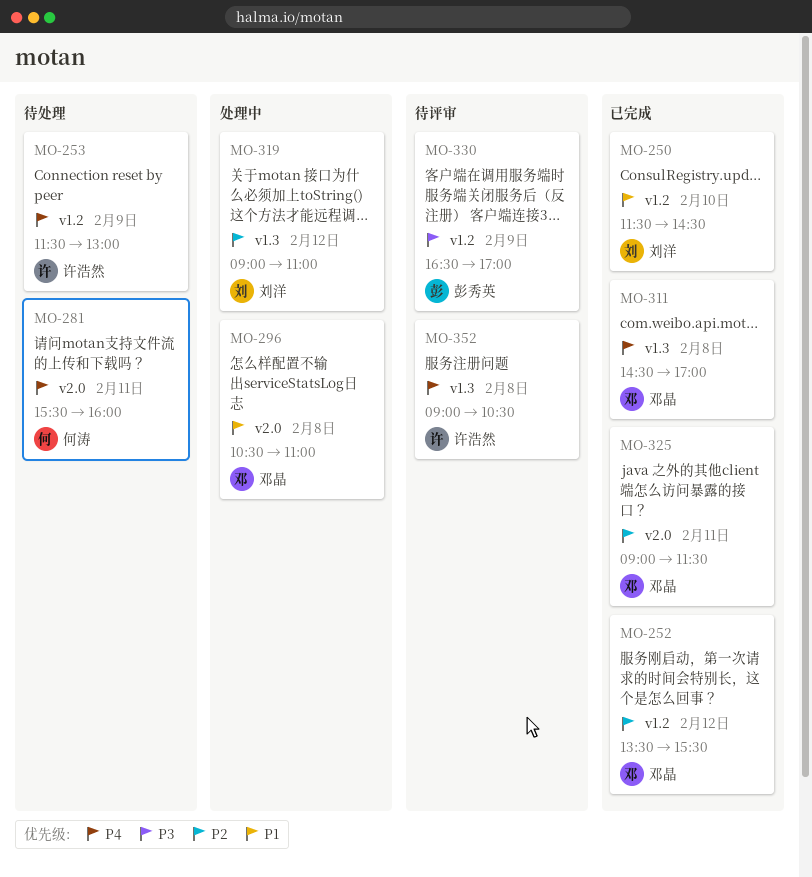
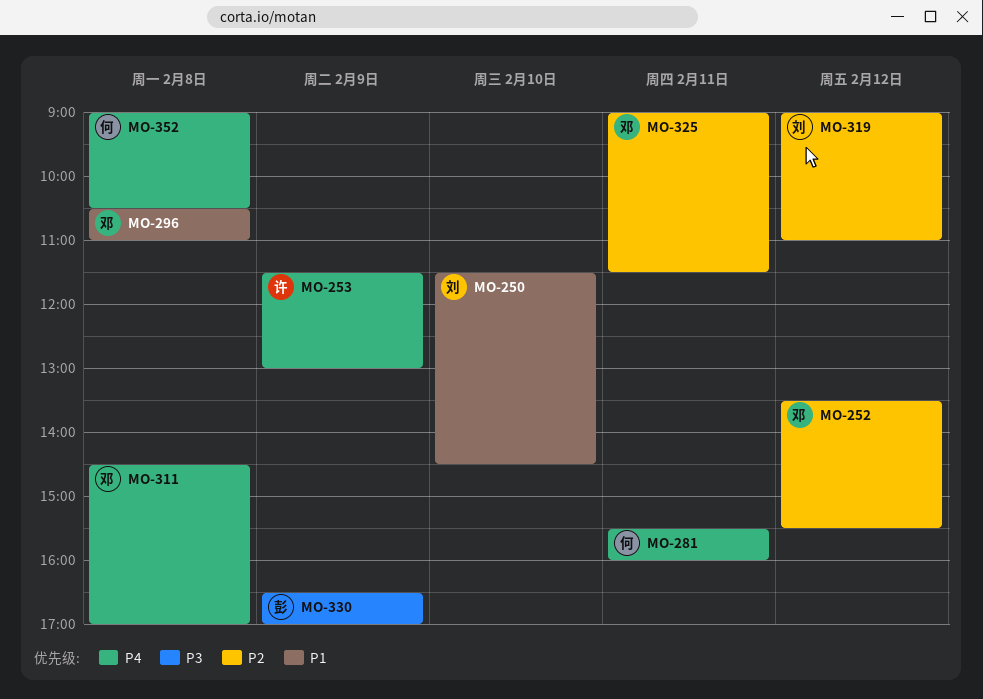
MO-352, owner: 许浩然 -> 何涛

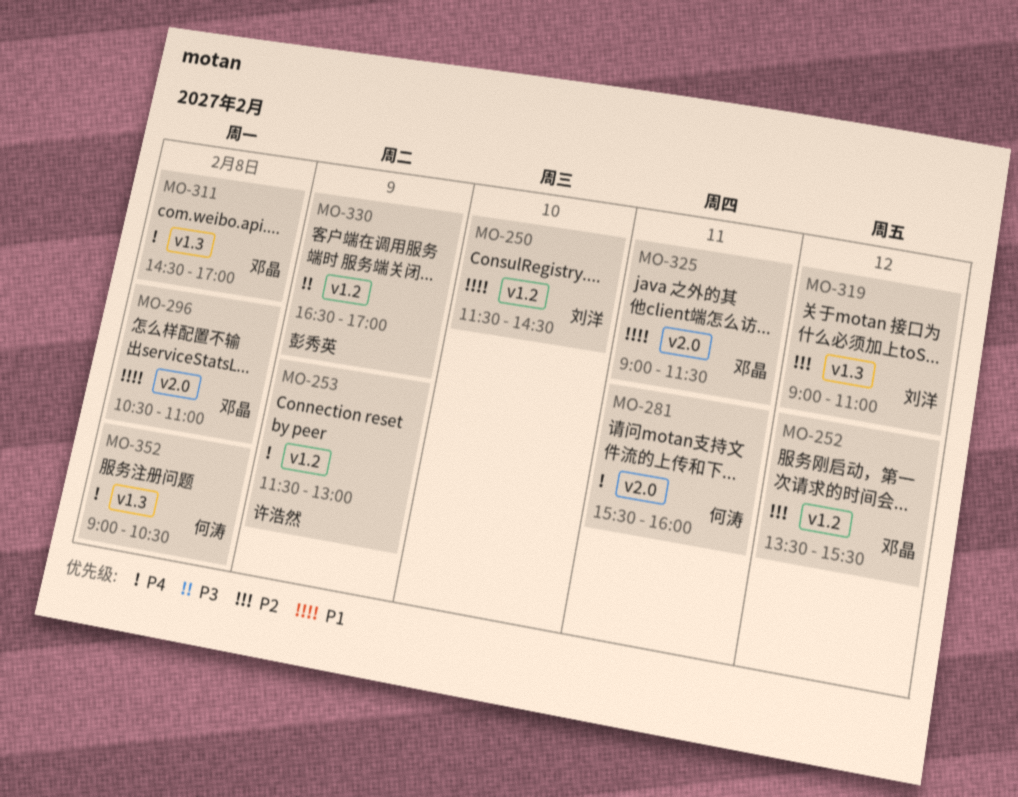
MO-325, priority: P2 -> P1

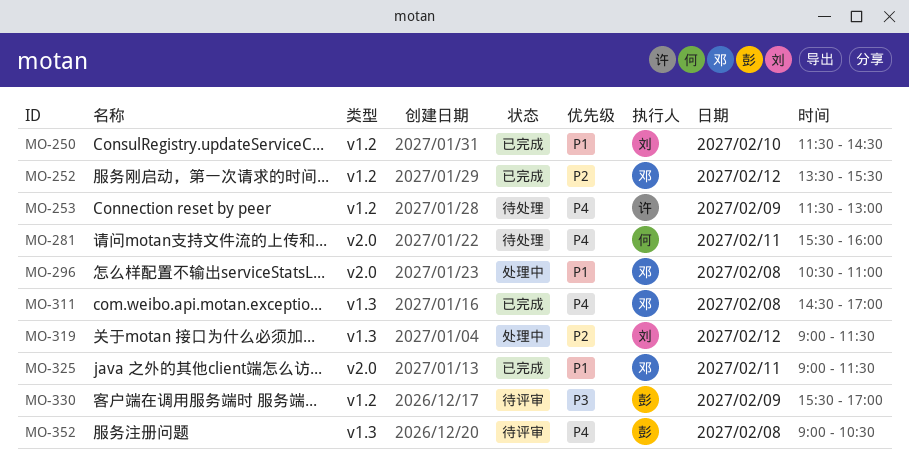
MO-319, ends: 11:00 -> 11:30
MO-330, begins: 16:30 -> 15:30
MO-352, owner: 何涛 -> 彭秀英

